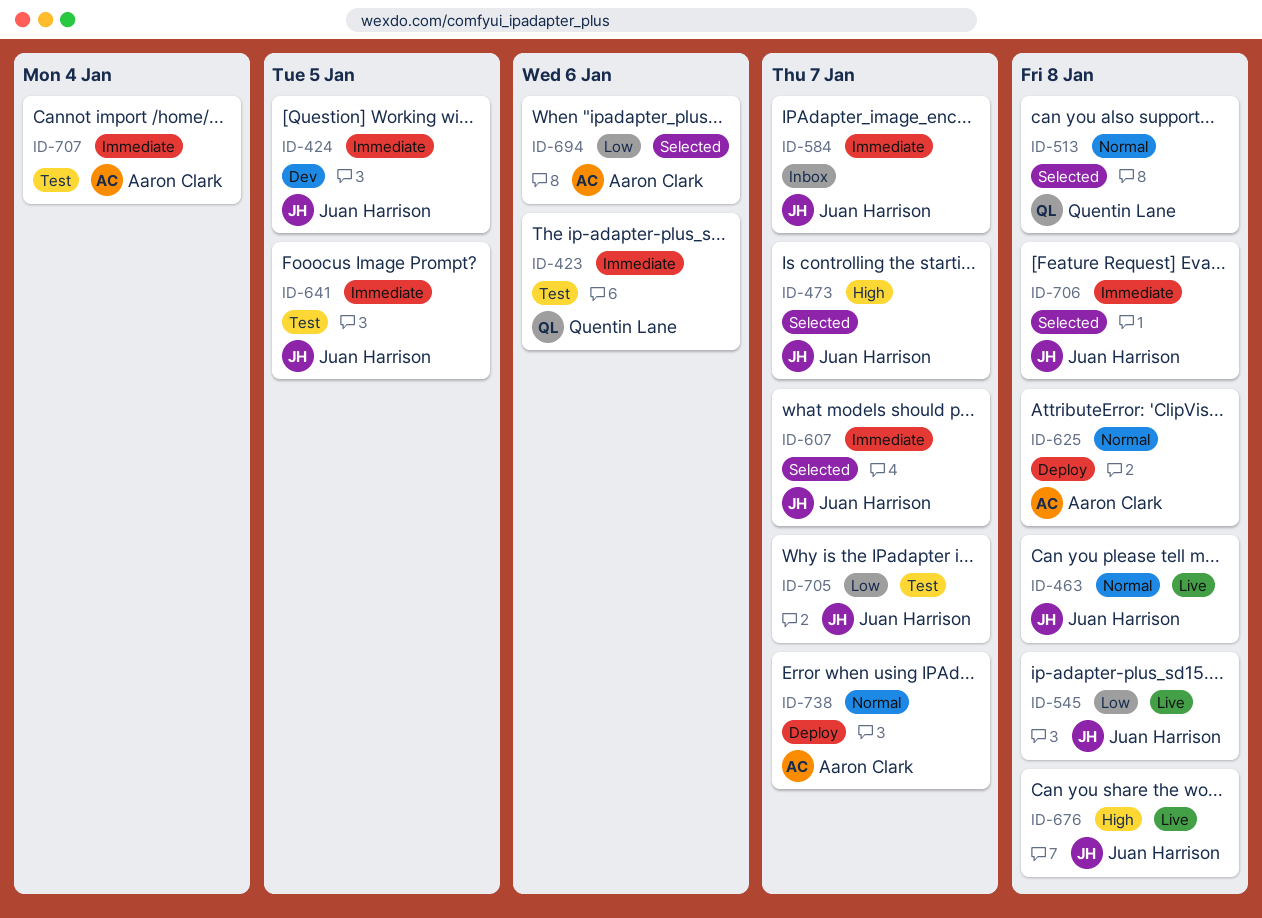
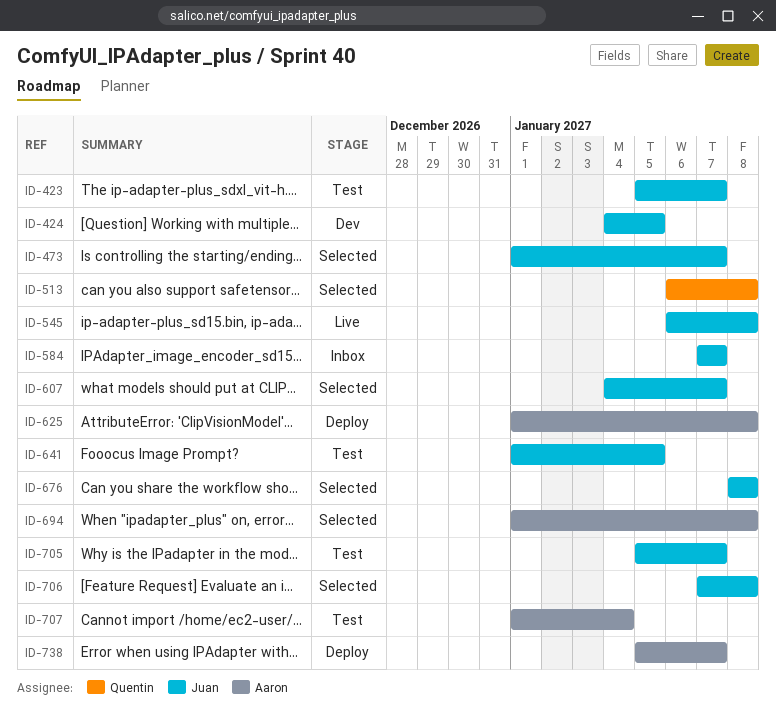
ID-423, owner: Quentin Lane -> Juan Harrison
ID-423, due: Jan 6 -> Jan 7
ID-463: present -> none
ID-676, status: Live -> Selected
ID-694, due: Jan 6 -> Jan 8

